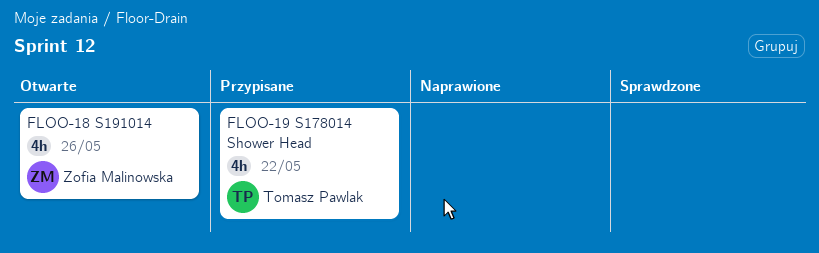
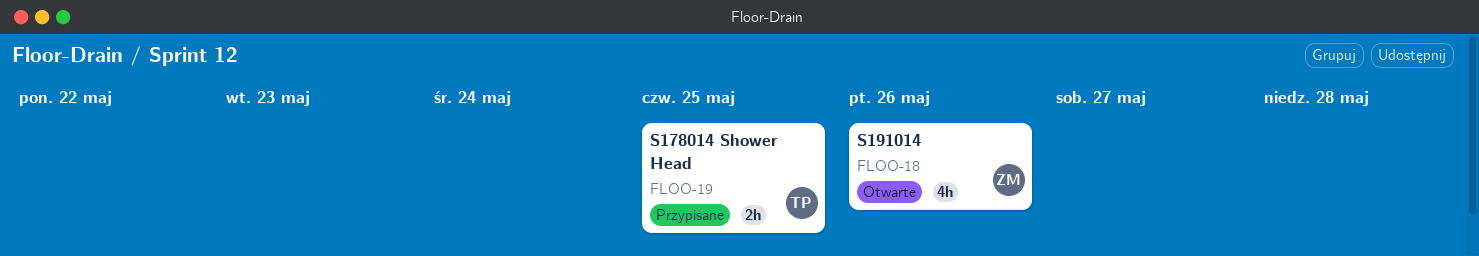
FLOO-19, estimate: 4h -> 2h
FLOO-19, due: May 22 -> May 25

